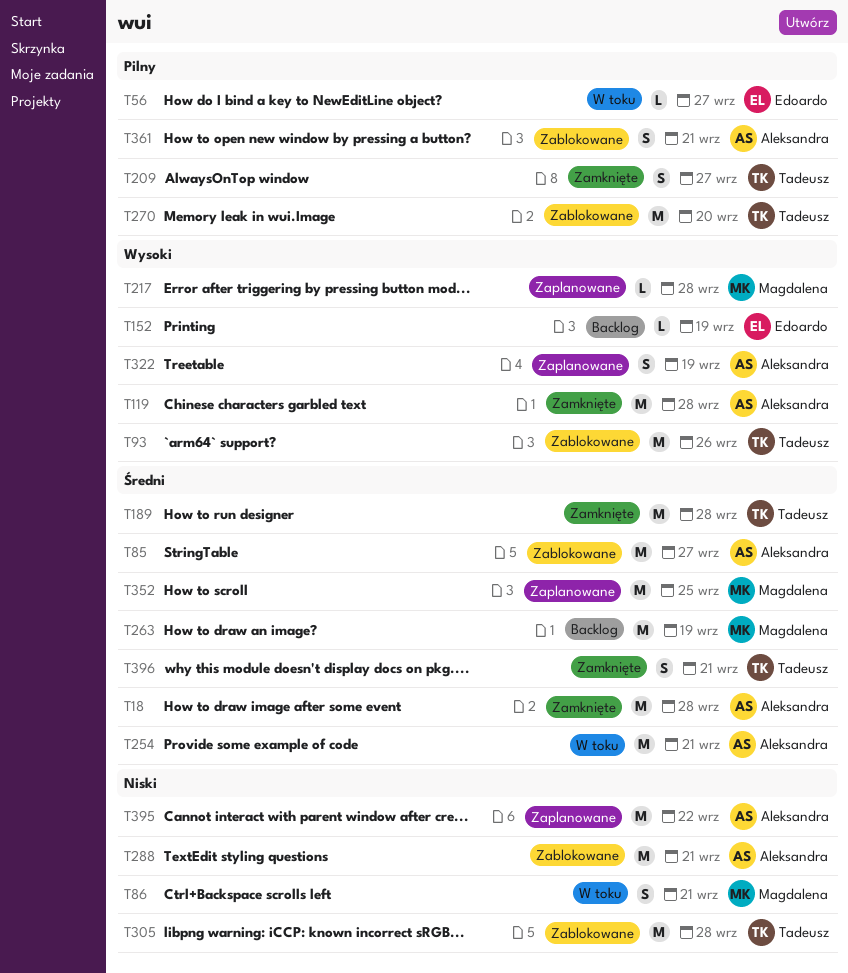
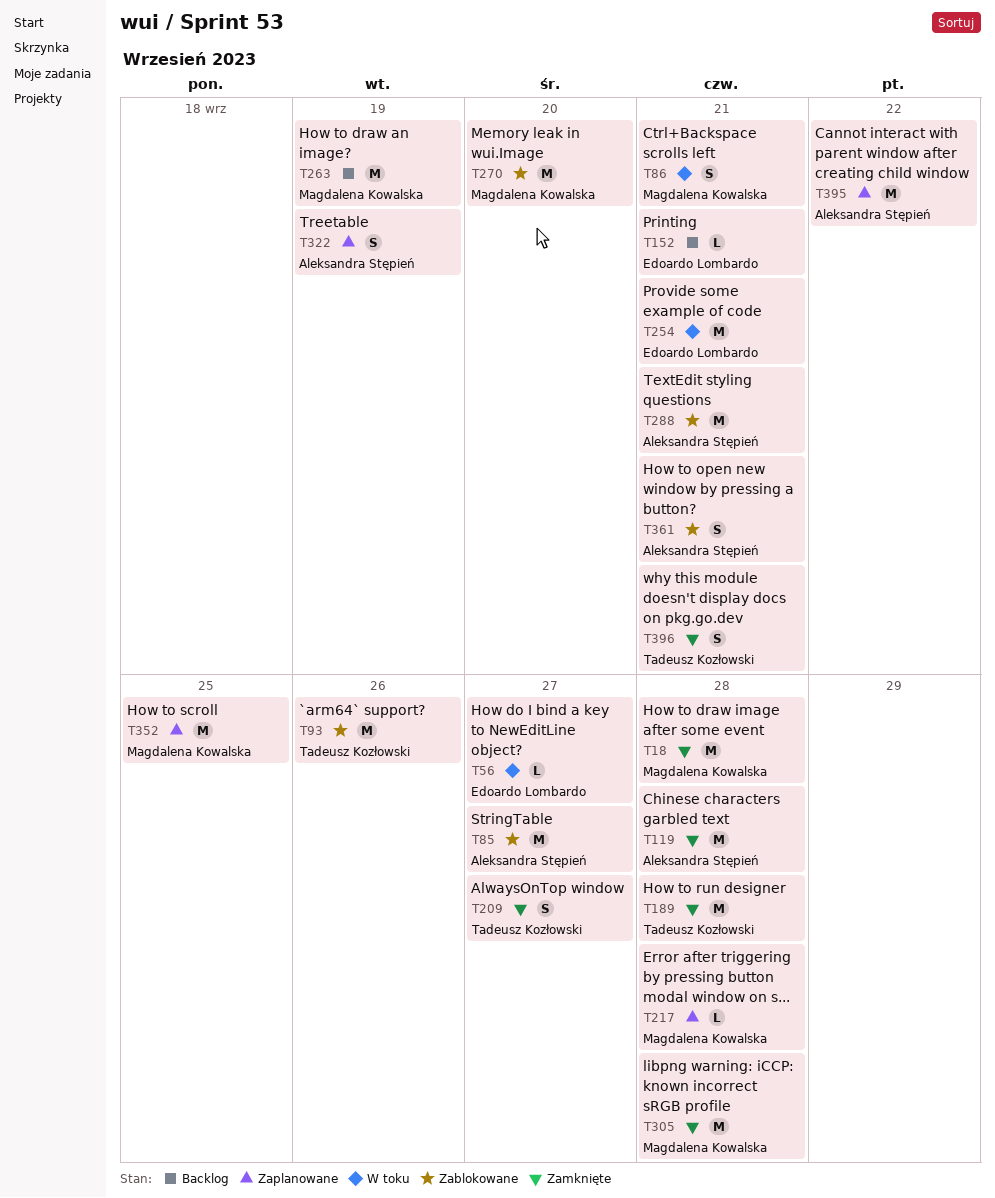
T18, owner: Aleksandra Stępień -> Magdalena Kowalska
T152, due: Sep 19 -> Sep 21
T254, owner: Aleksandra Stępień -> Edoardo Lombardo
T270, owner: Tadeusz Kozłowski -> Magdalena Kowalska
T305, status: Zablokowane -> Zamknięte
T305, owner: Tadeusz Kozłowski -> Magdalena Kowalska

